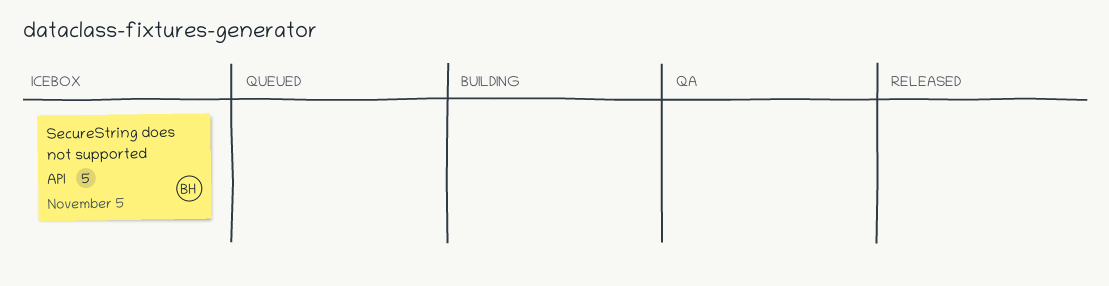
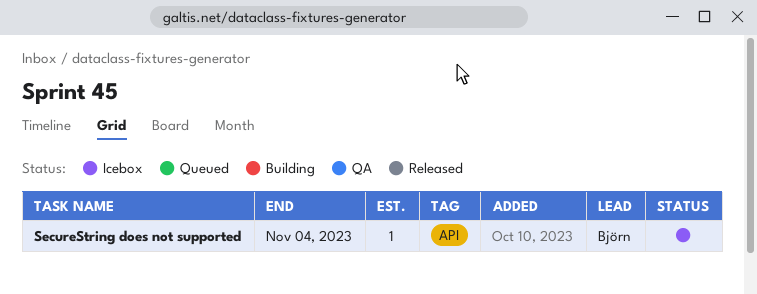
SecureString does not supported, estimate: 5 -> 1
SecureString does not supported, due: Nov 5 -> Nov 4

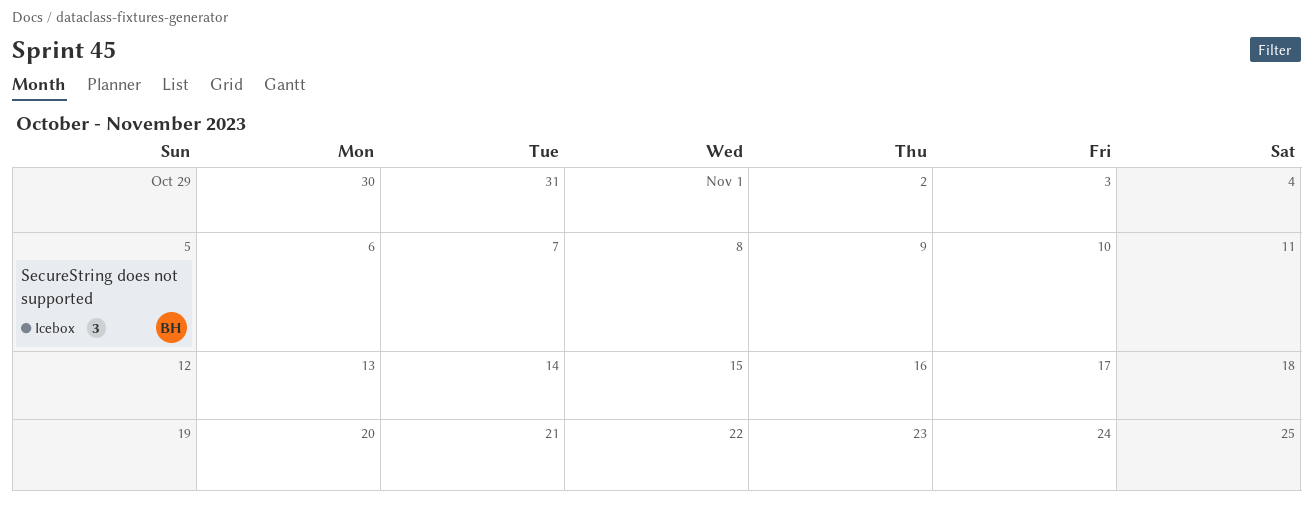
SecureString does not supported, estimate: 1 -> 3
SecureString does not supported, due: Nov 4 -> Nov 5

